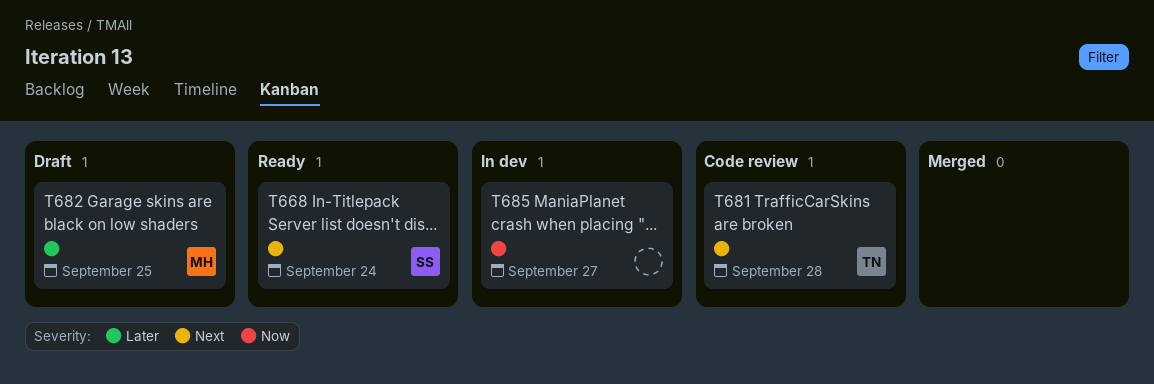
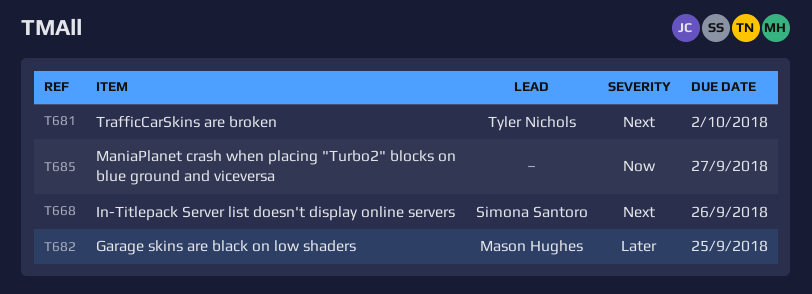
T668, due: Sep 24 -> Sep 26
T681, due: Sep 28 -> Oct 2

